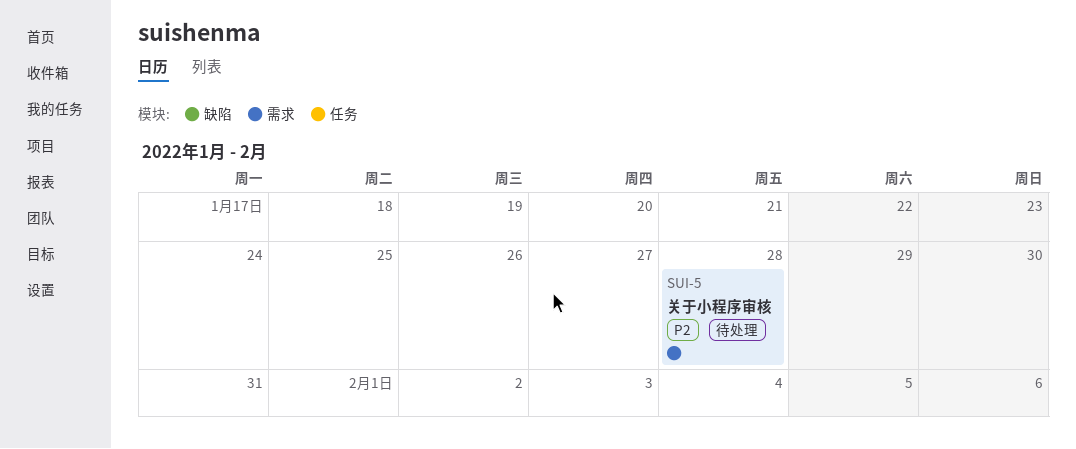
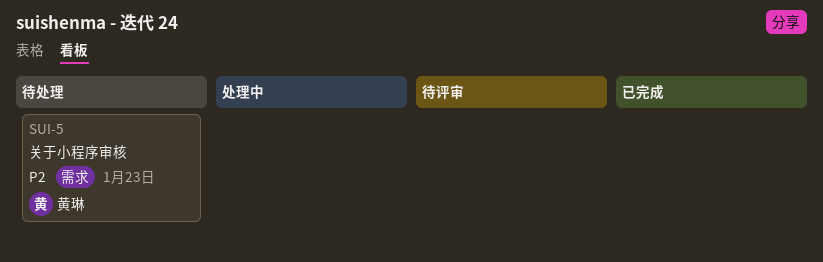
SUI-5, due: Jan 28 -> Jan 23

